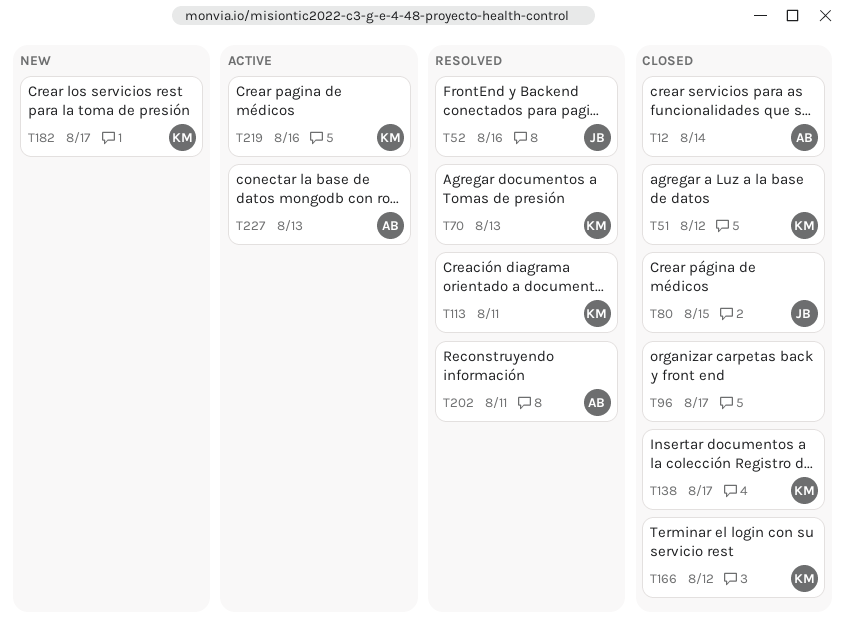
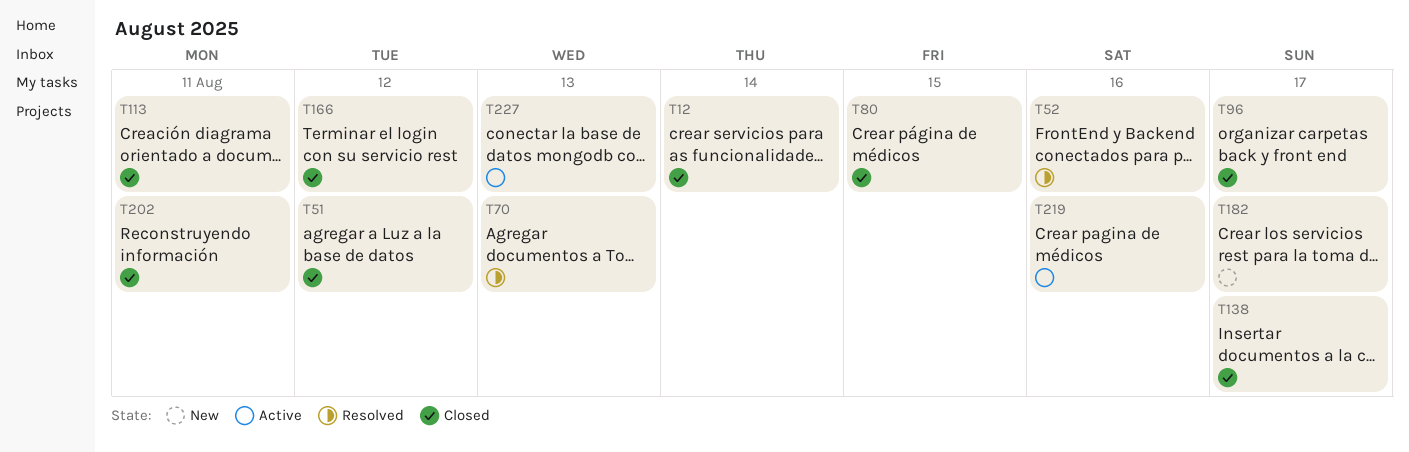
T113, status: Resolved -> Closed
T202, status: Resolved -> Closed

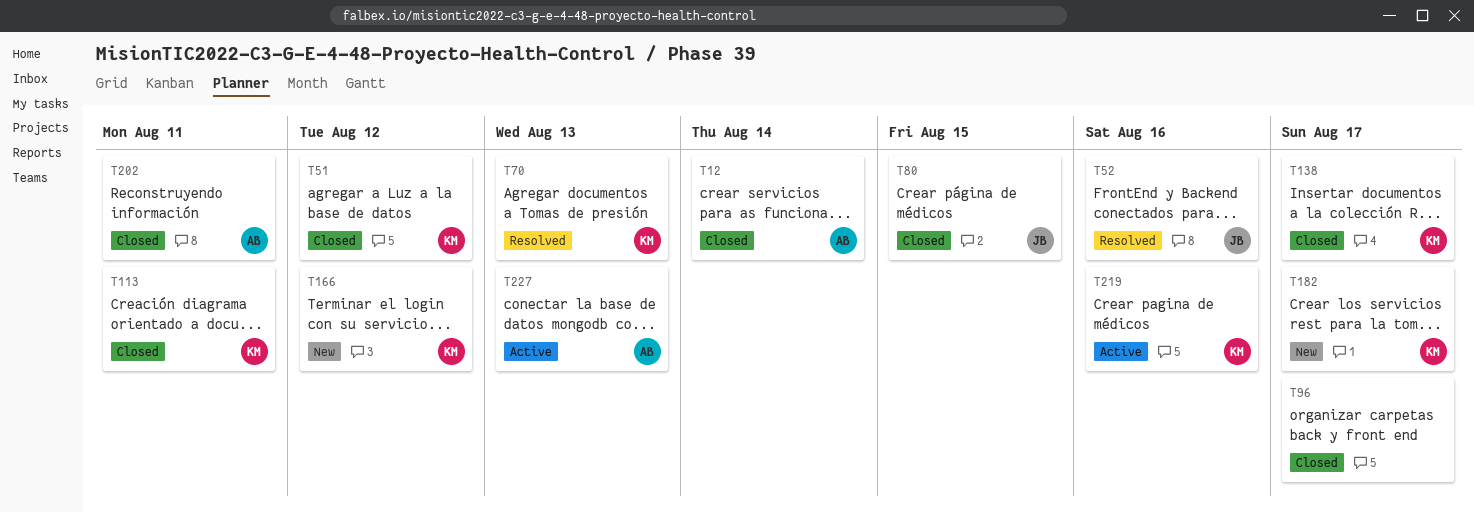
T166, status: Closed -> New

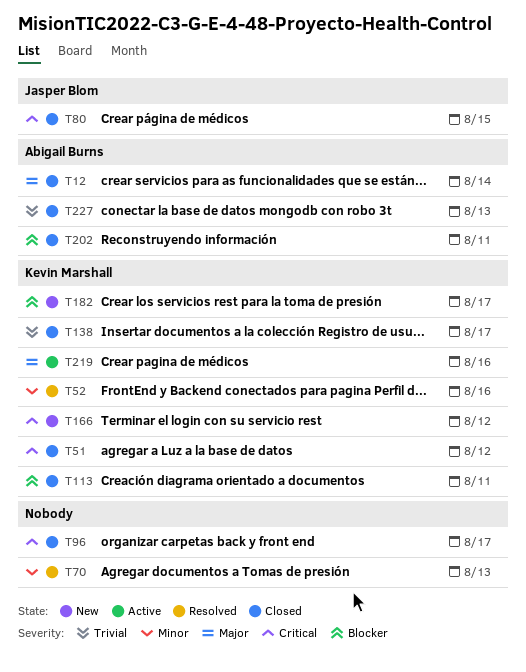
T52, owner: Jasper Blom -> Kevin Marshall
T70, owner: Kevin Marshall -> none
T227, status: Active -> Closed

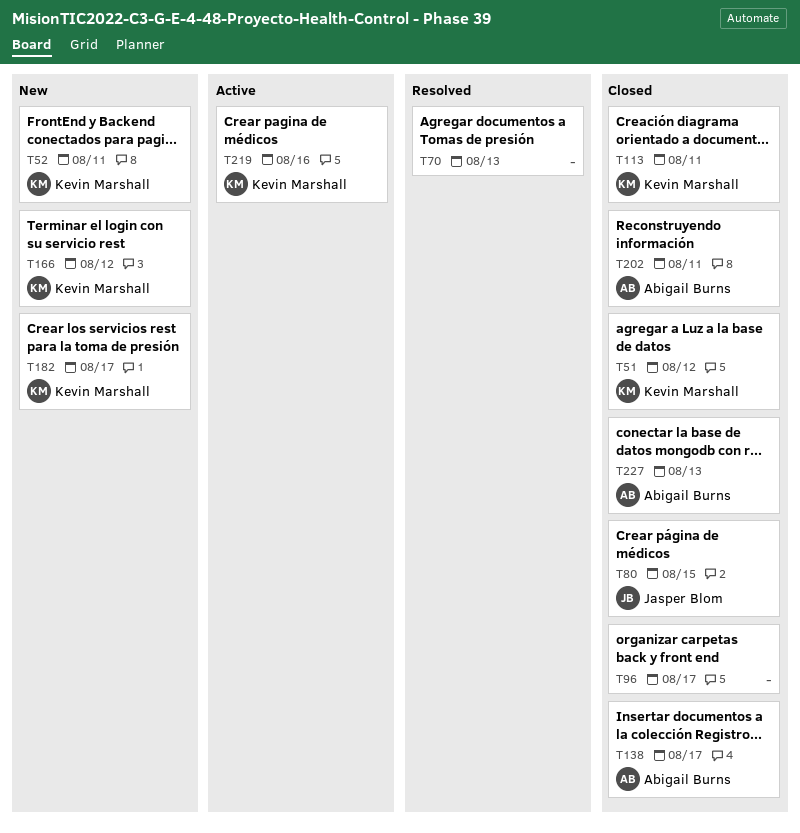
T12: present -> none
T52, status: Resolved -> New
T52, due: Aug 16 -> Aug 11
T138, owner: Kevin Marshall -> Abigail Burns

